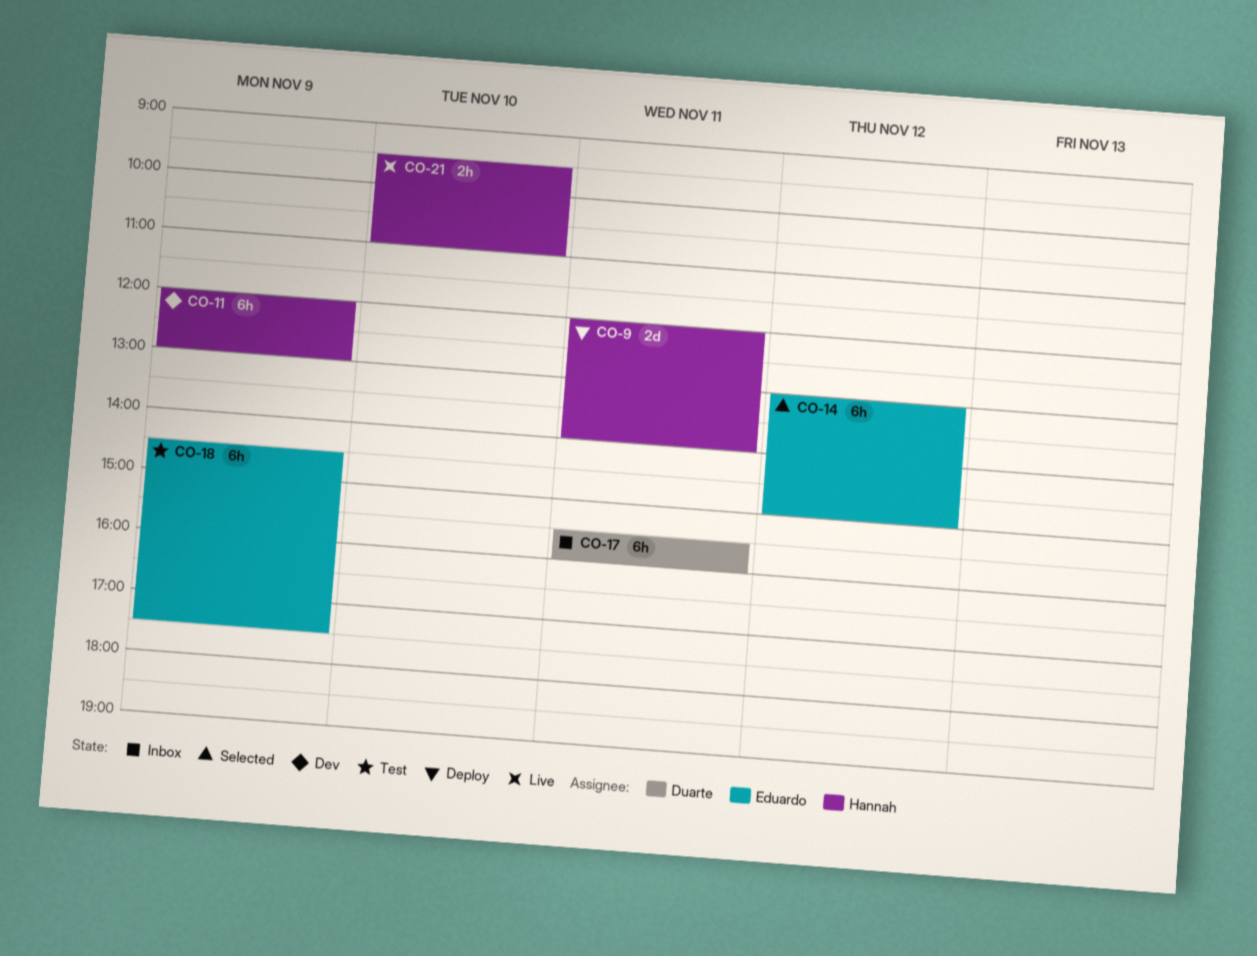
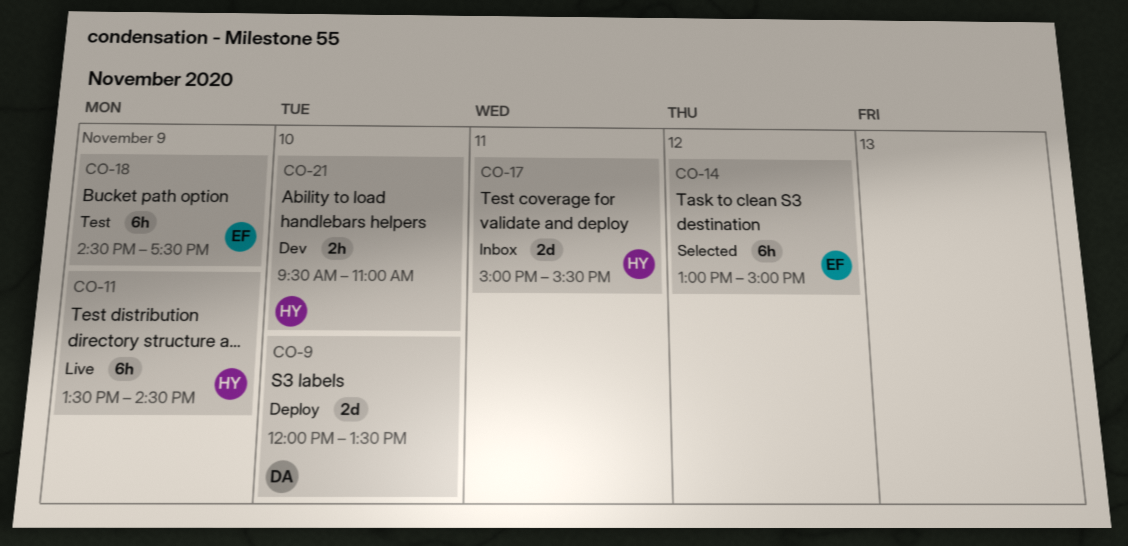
CO-9, owner: Hannah -> Duarte
CO-9, day: Nov 11 -> Nov 10
CO-9, ends: 14:00 -> 13:30
CO-11, status: Dev -> Live
CO-11, begins: 12:00 -> 13:30
CO-11, ends: 13:00 -> 14:30
CO-17, owner: Duarte -> Hannah
CO-17, estimate: 6h -> 2d
CO-17, begins: 15:30 -> 15:00
CO-17, ends: 16:00 -> 15:30
CO-21, status: Live -> Dev

